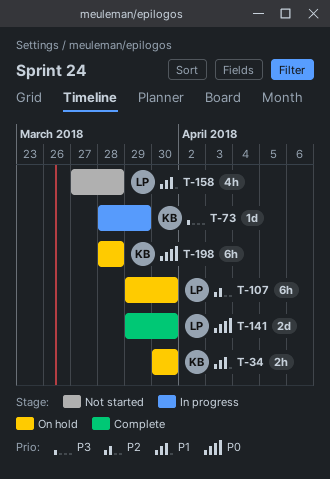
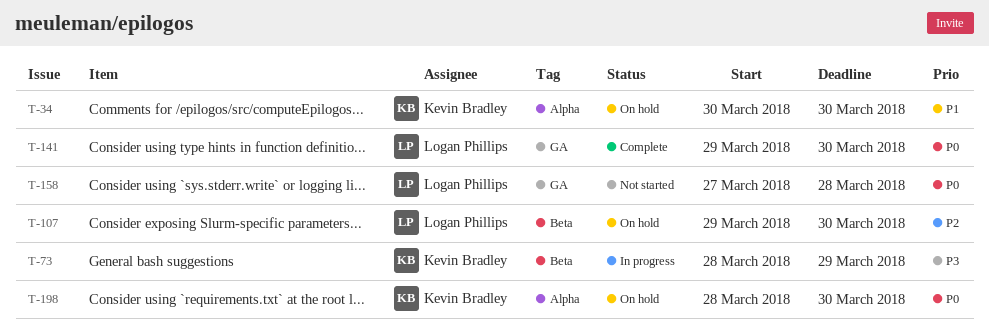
T-158, priority: P1 -> P0
T-198, due: Mar 28 -> Mar 30

